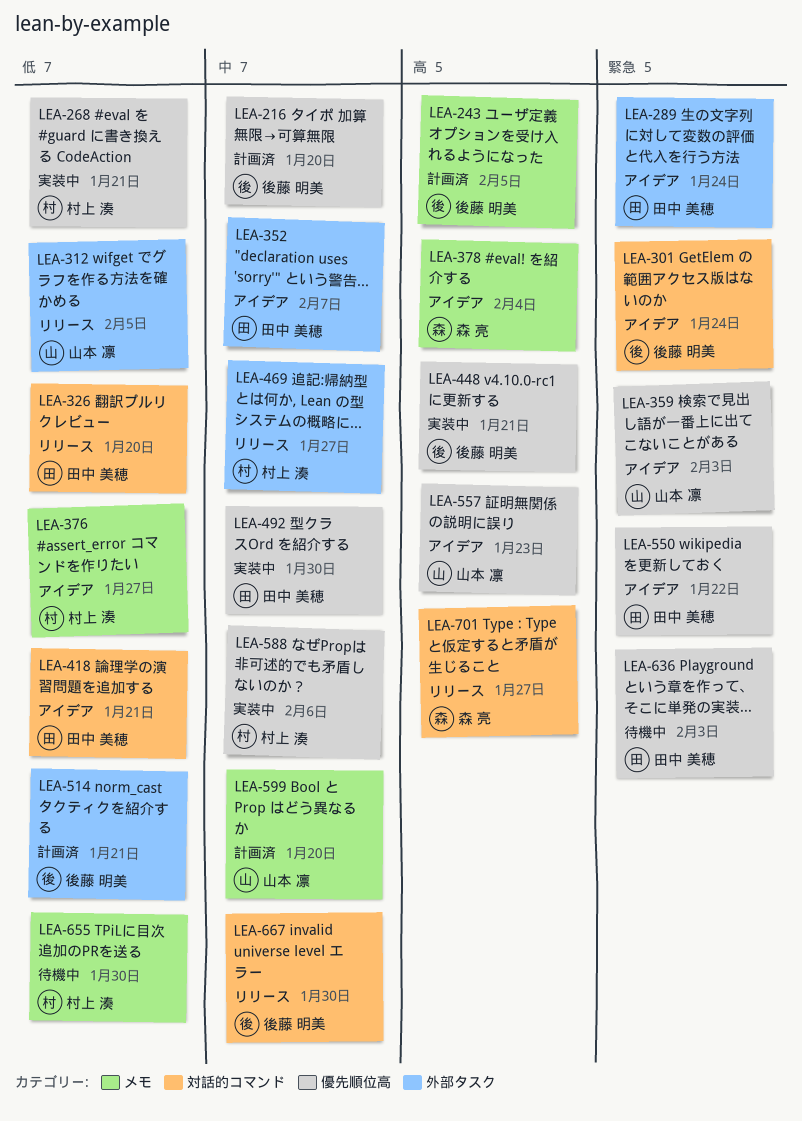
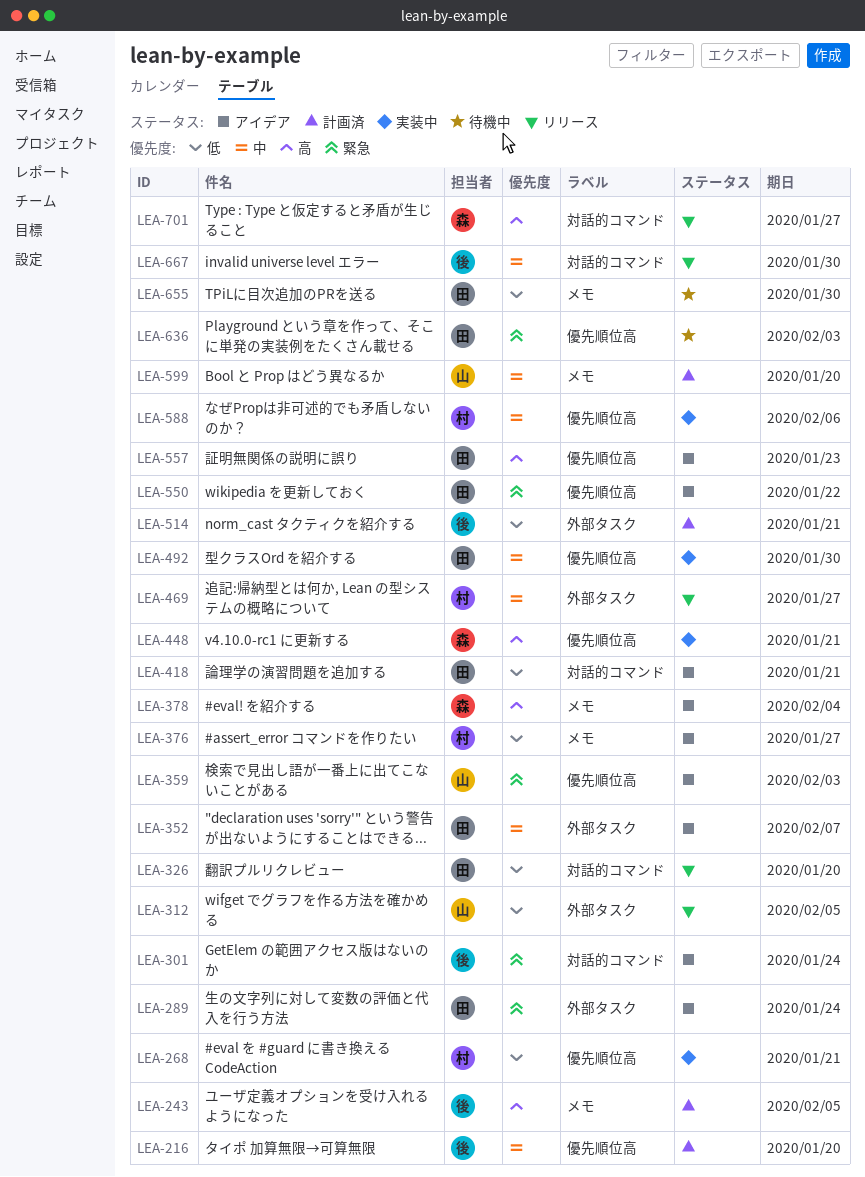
LEA-448, owner: 後藤 明美 -> 森 亮
LEA-557, owner: 山本 凛 -> 田中 美穂
LEA-655, owner: 村上 湊 -> 田中 美穂

